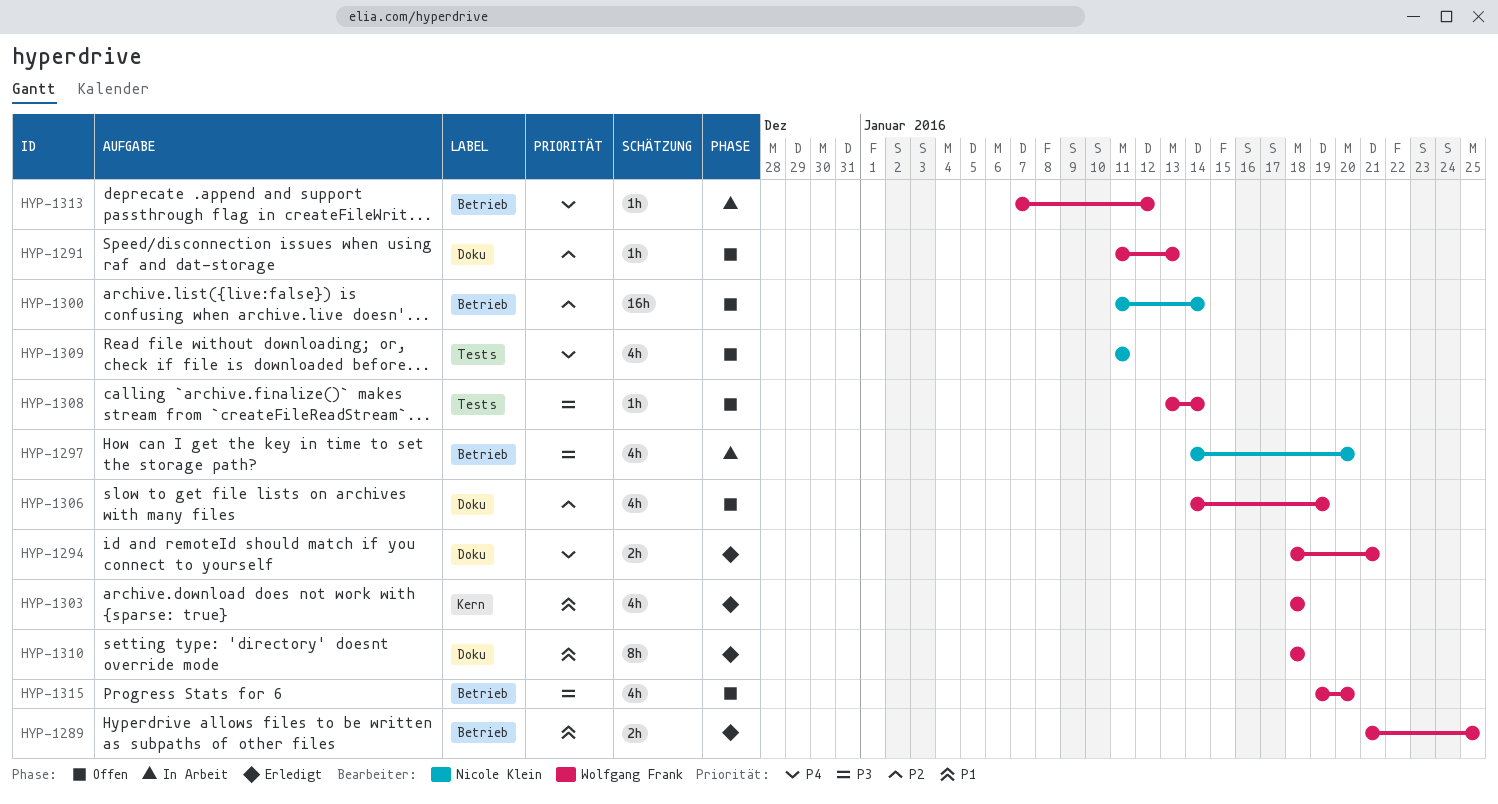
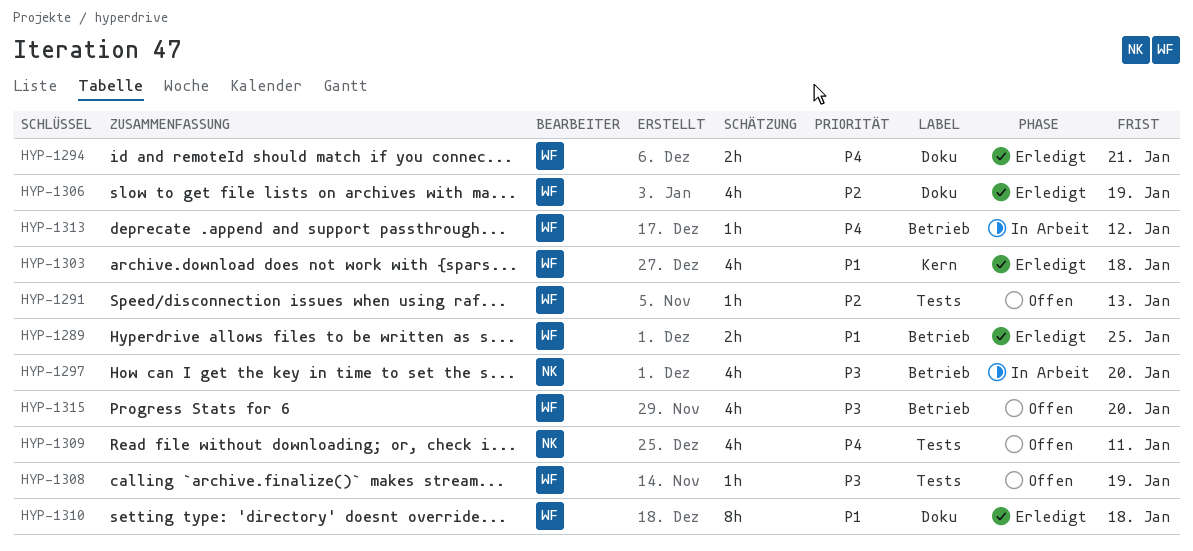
HYP-1291, label: Doku -> Tests
HYP-1300: present -> none
HYP-1306, status: Offen -> Erledigt
HYP-1308, due: Jan 14 -> Jan 19

